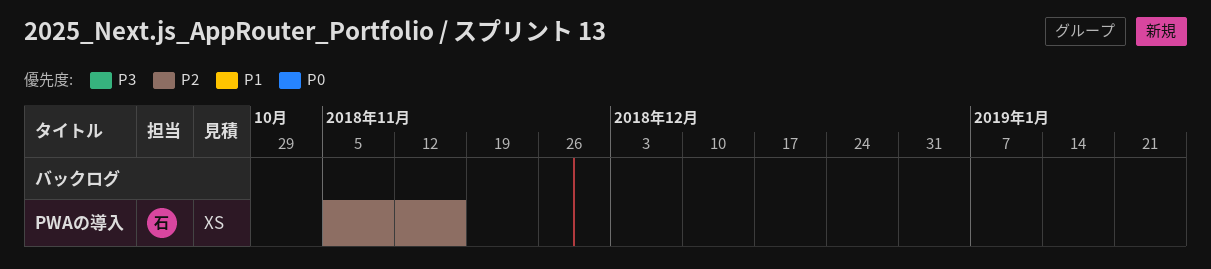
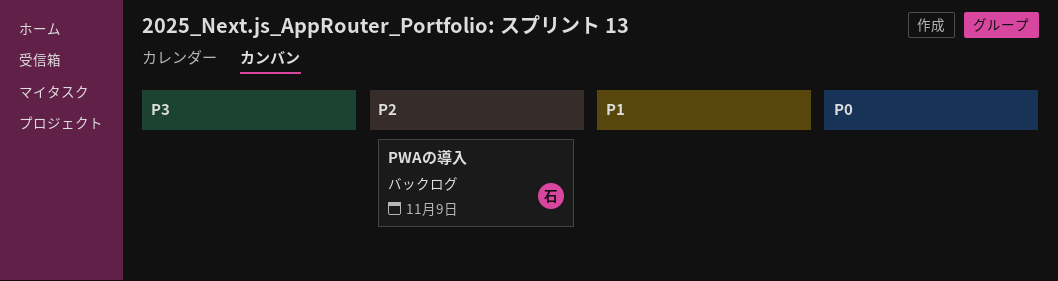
PWAの導入, due: Nov 16 -> Nov 9

